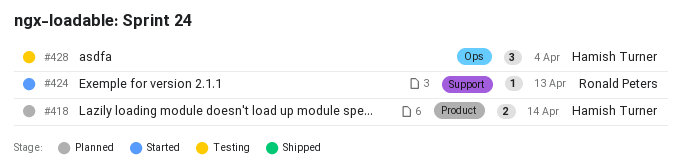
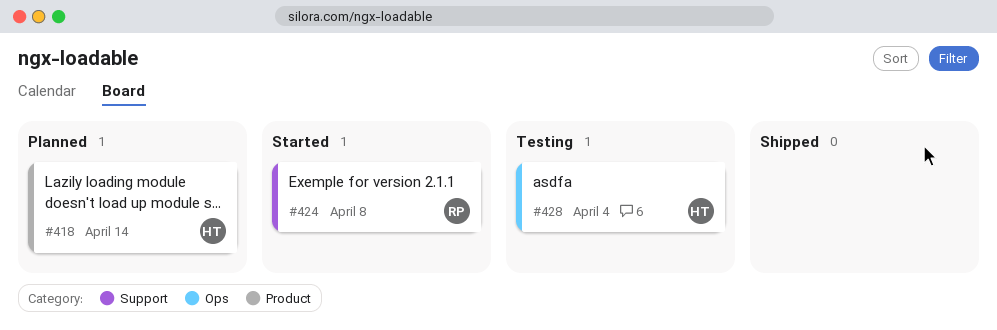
#424, due: Apr 13 -> Apr 8

